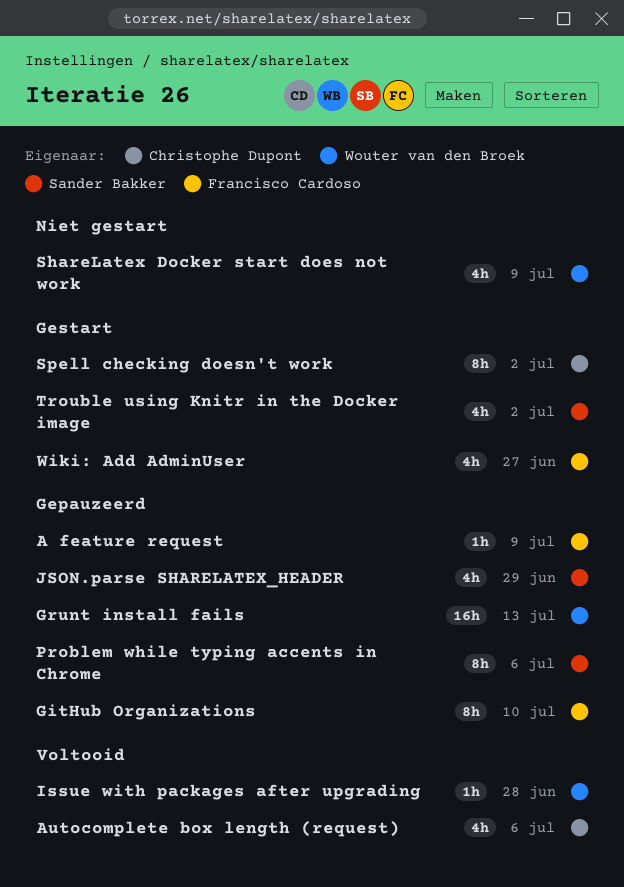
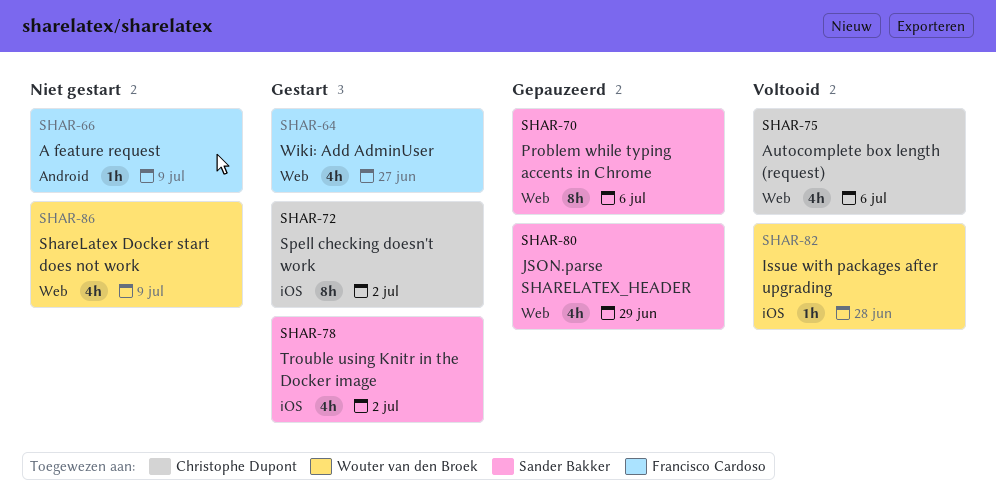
A feature request, status: Gepauzeerd -> Niet gestart
GitHub Organizations: present -> none
Grunt install fails: present -> none

